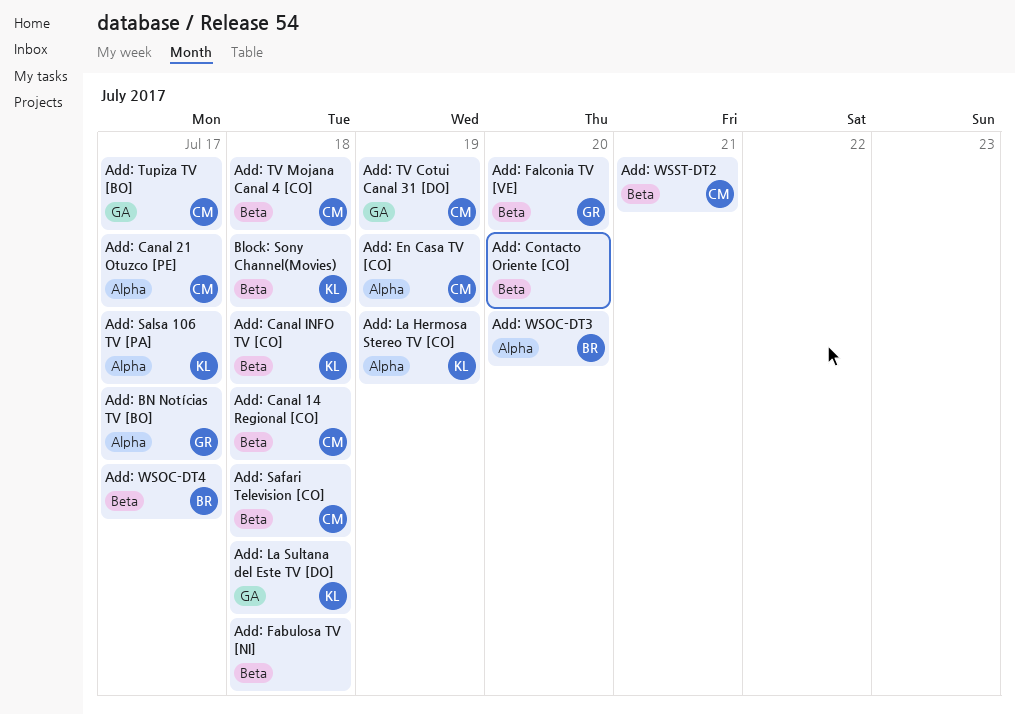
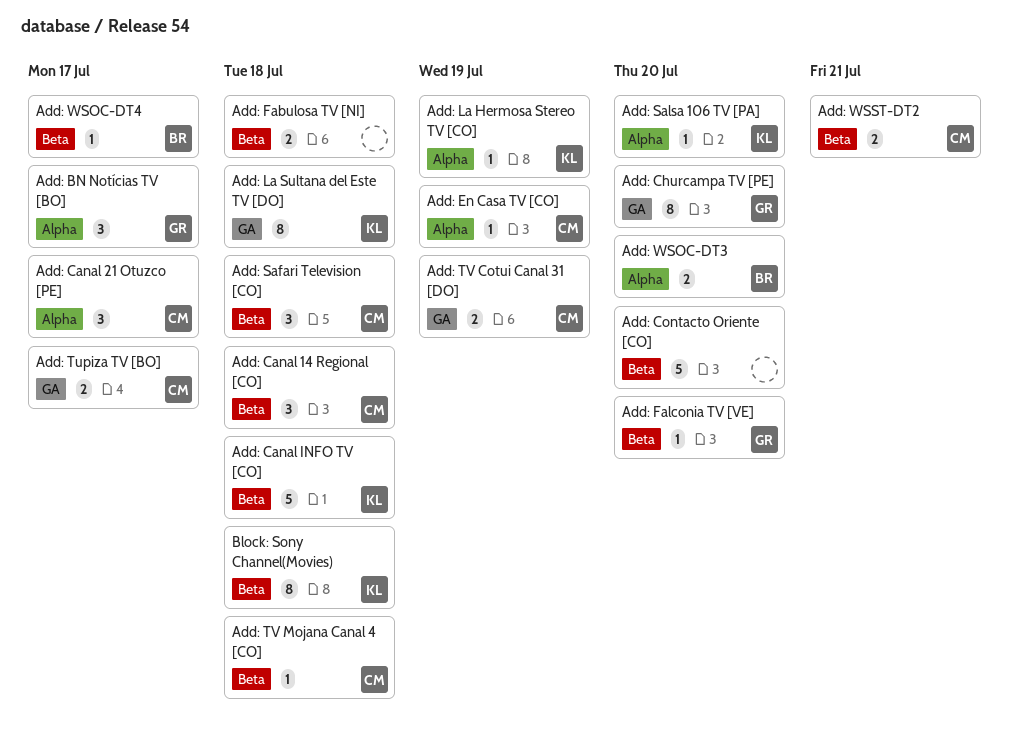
Add: Churcampa TV [PE]: none -> present
Add: Salsa 106 TV [PA], due: Jul 17 -> Jul 20

